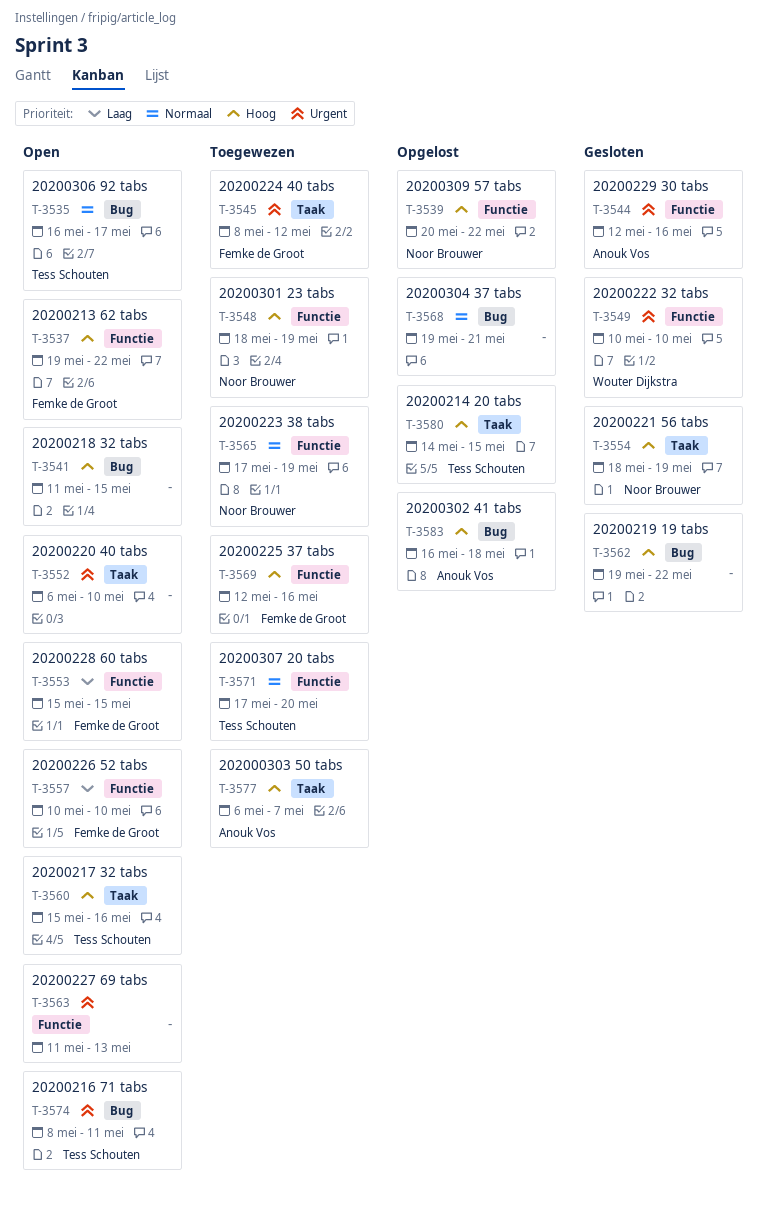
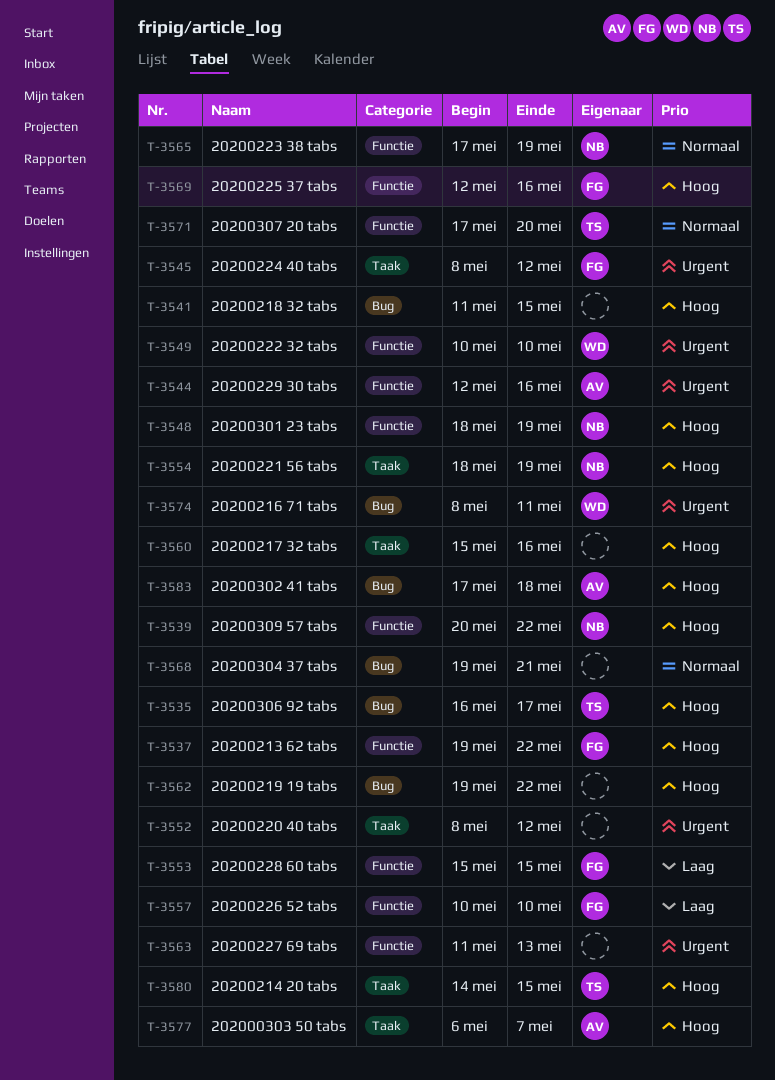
T-3535, priority: Normaal -> Hoog
T-3552, start: May 6 -> May 8
T-3552, due: May 10 -> May 12
T-3560, owner: Tess Schouten -> none
T-3574, owner: Tess Schouten -> Wouter Dijkstra
T-3583, start: May 16 -> May 17

